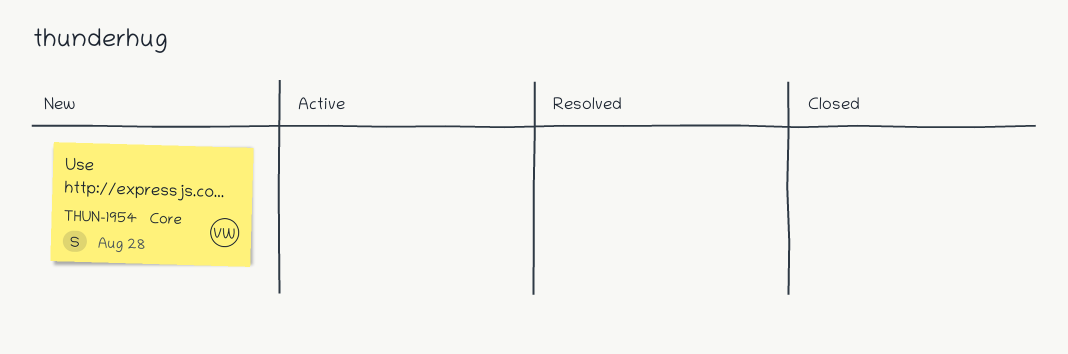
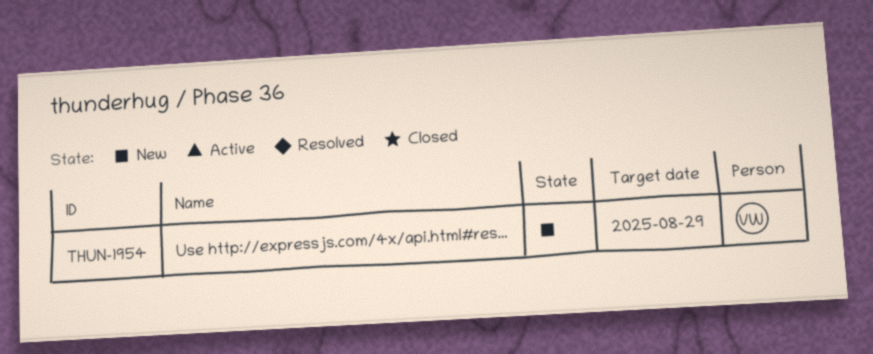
THUN-1954, due: Aug 28 -> Aug 29

